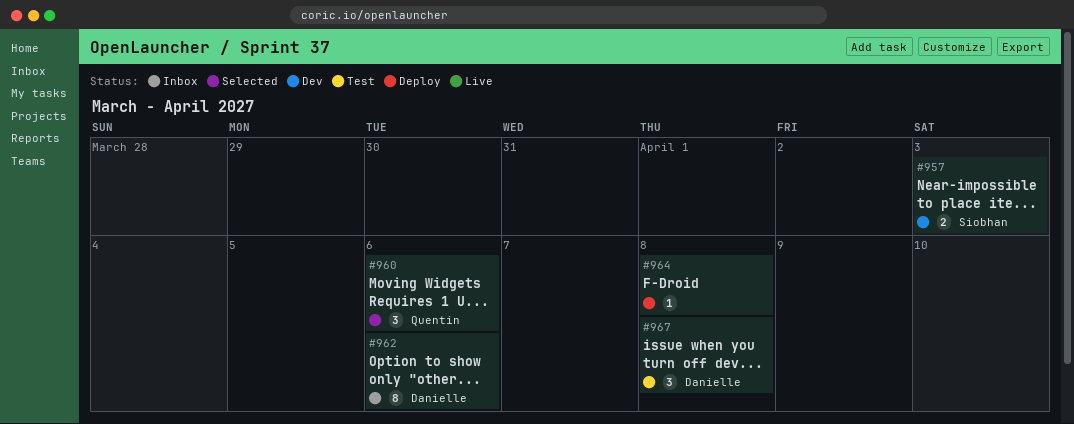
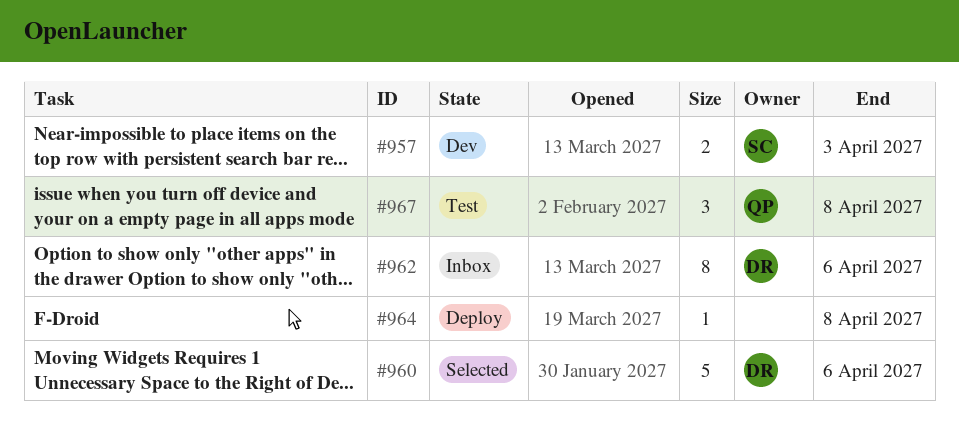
#960, owner: Quentin -> Danielle
#960, estimate: 3 -> 5
#967, owner: Danielle -> Quentin

